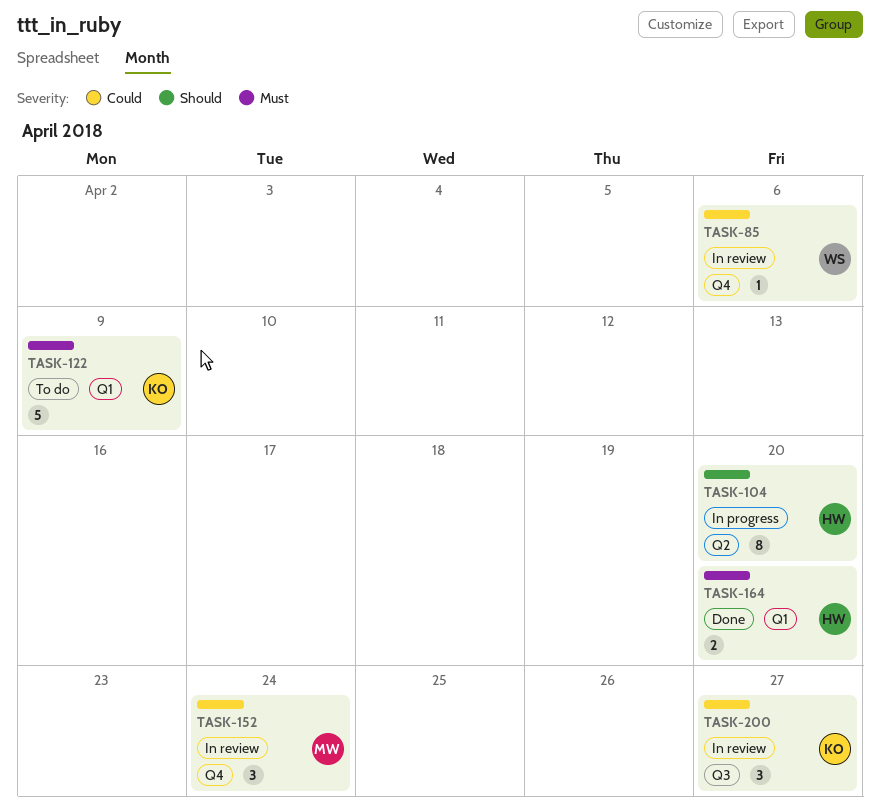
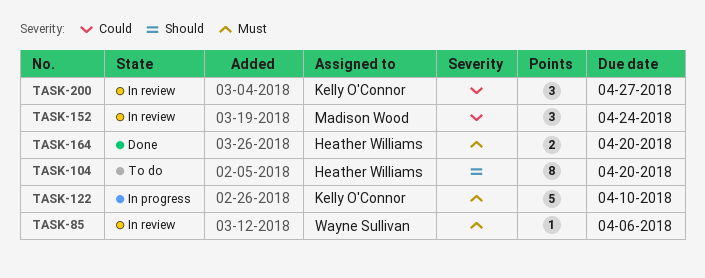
TASK-85, priority: Could -> Must
TASK-104, status: In progress -> To do
TASK-122, status: To do -> In progress
TASK-122, due: Apr 9 -> Apr 10

